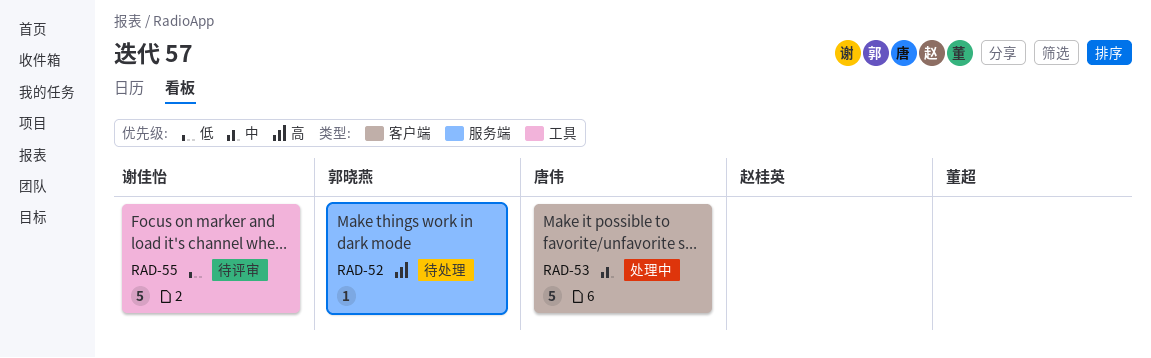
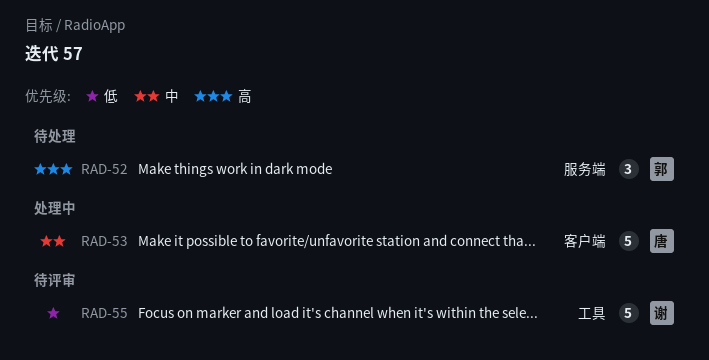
RAD-52, estimate: 1 -> 3

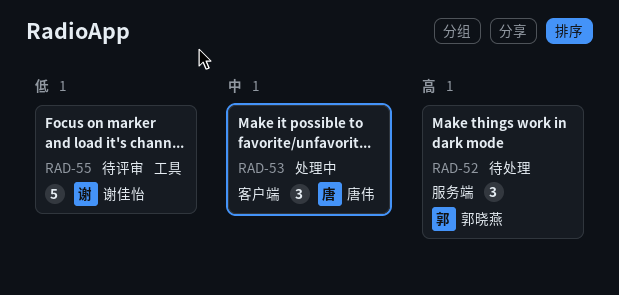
RAD-53, estimate: 5 -> 3

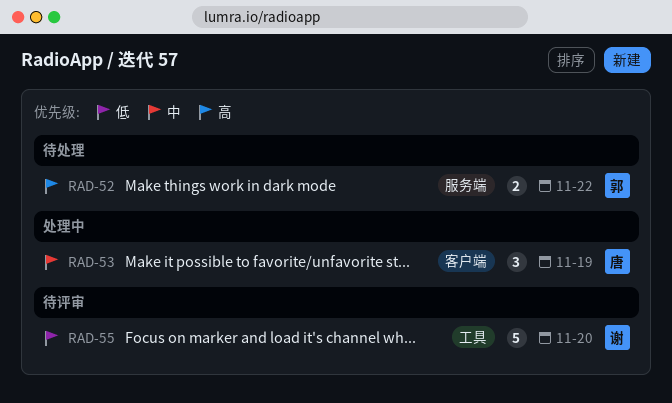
RAD-52, estimate: 3 -> 2

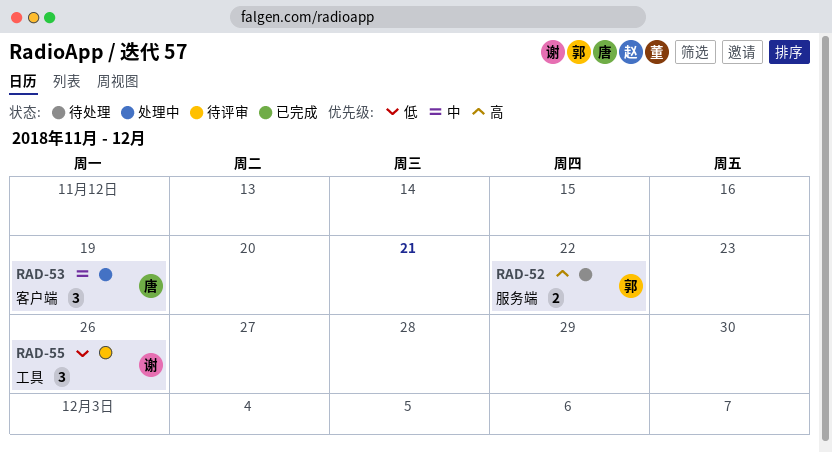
RAD-55, estimate: 5 -> 3
RAD-55, due: Nov 20 -> Nov 26

